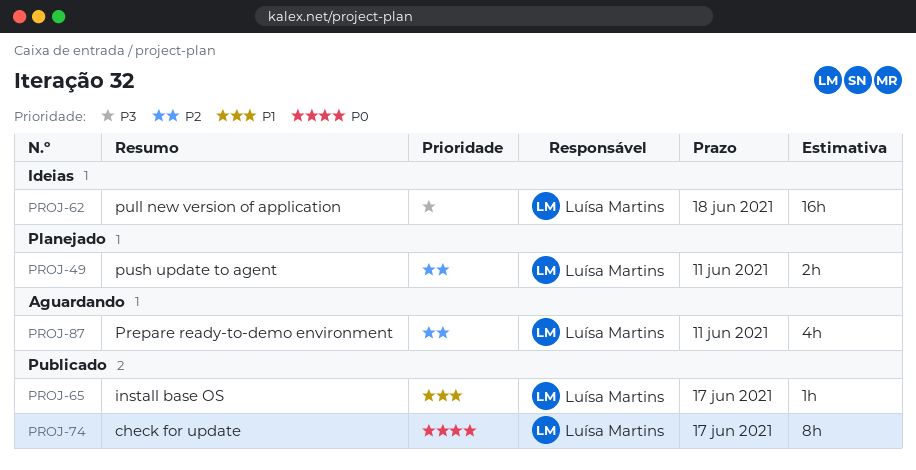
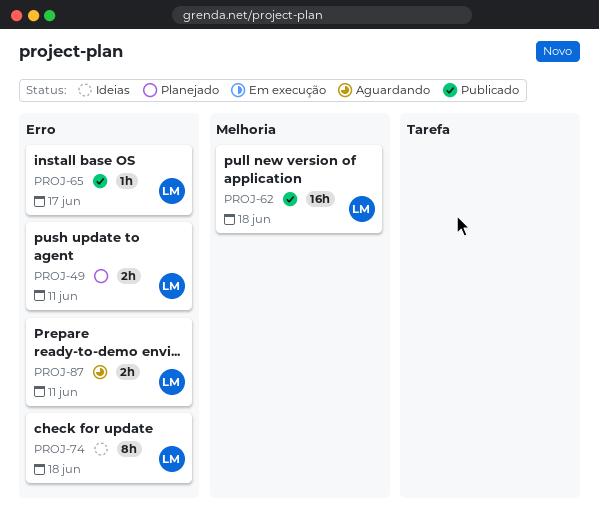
PROJ-62, status: Ideias -> Publicado
PROJ-74, status: Publicado -> Ideias
PROJ-74, due: Jun 17 -> Jun 18
PROJ-87, estimate: 4h -> 2h

